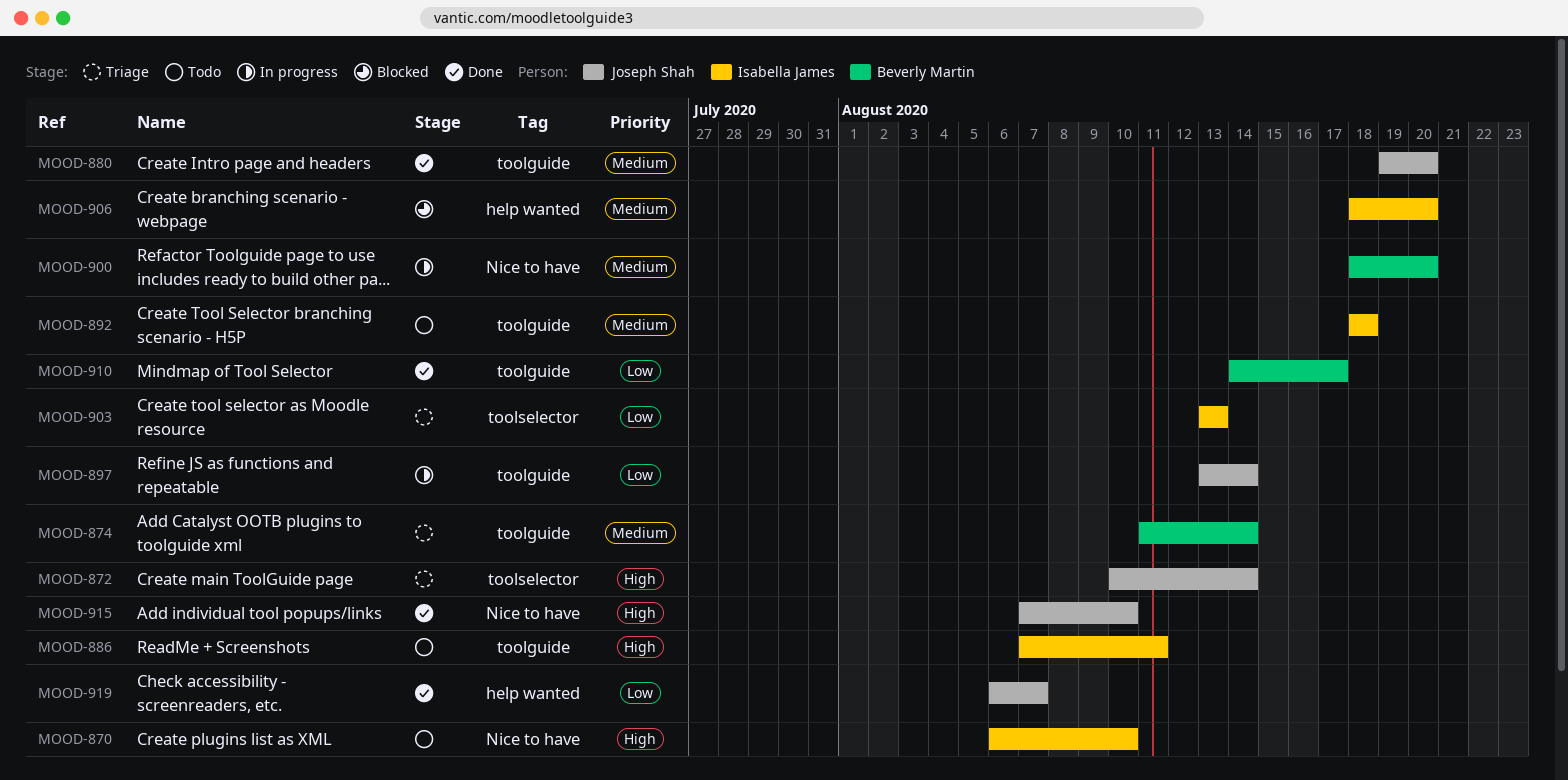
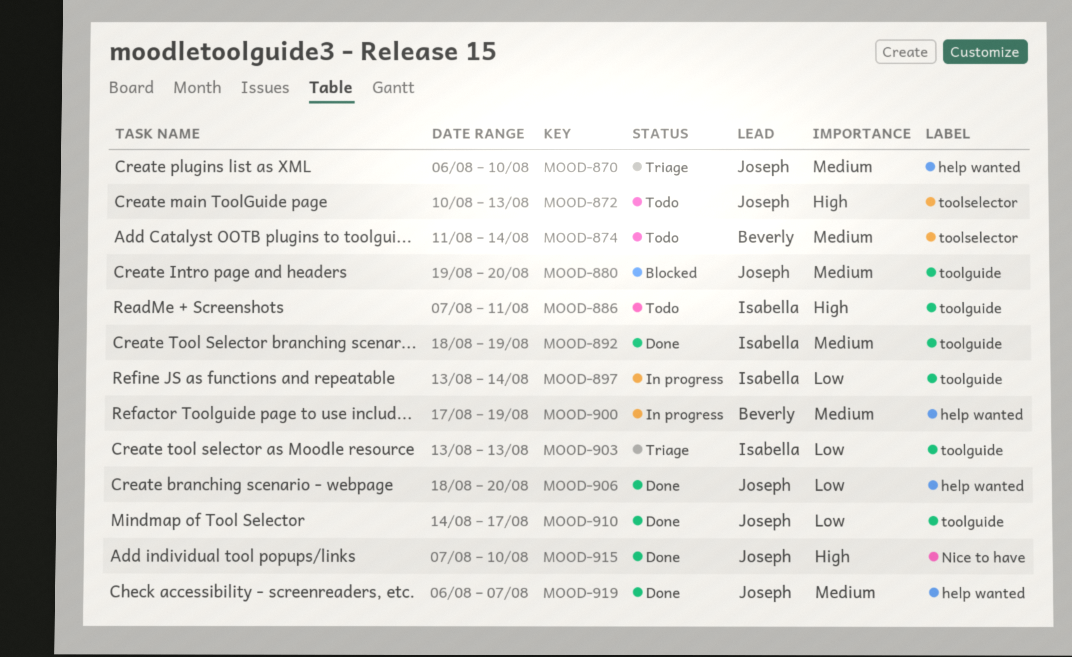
MOOD-870, status: Todo -> Triage
MOOD-870, owner: Isabella James -> Joseph Shah
MOOD-870, priority: High -> Medium
MOOD-870, label: Nice to have -> help wanted
MOOD-872, status: Triage -> Todo
MOOD-872, due: Aug 14 -> Aug 13
MOOD-874, status: Triage -> Todo
MOOD-874, label: toolguide -> toolselector
MOOD-880, status: Done -> Blocked
MOOD-892, status: Todo -> Done
MOOD-892, due: Aug 18 -> Aug 19
MOOD-897, owner: Joseph Shah -> Isabella James
MOOD-900, label: Nice to have -> help wanted
MOOD-900, start: Aug 18 -> Aug 17
MOOD-900, due: Aug 20 -> Aug 19
MOOD-903, label: toolselector -> toolguide
MOOD-906, status: Blocked -> Done
MOOD-906, owner: Isabella James -> Joseph Shah
MOOD-906, priority: Medium -> Low
MOOD-910, owner: Beverly Martin -> Joseph Shah
MOOD-919, priority: Low -> Medium

